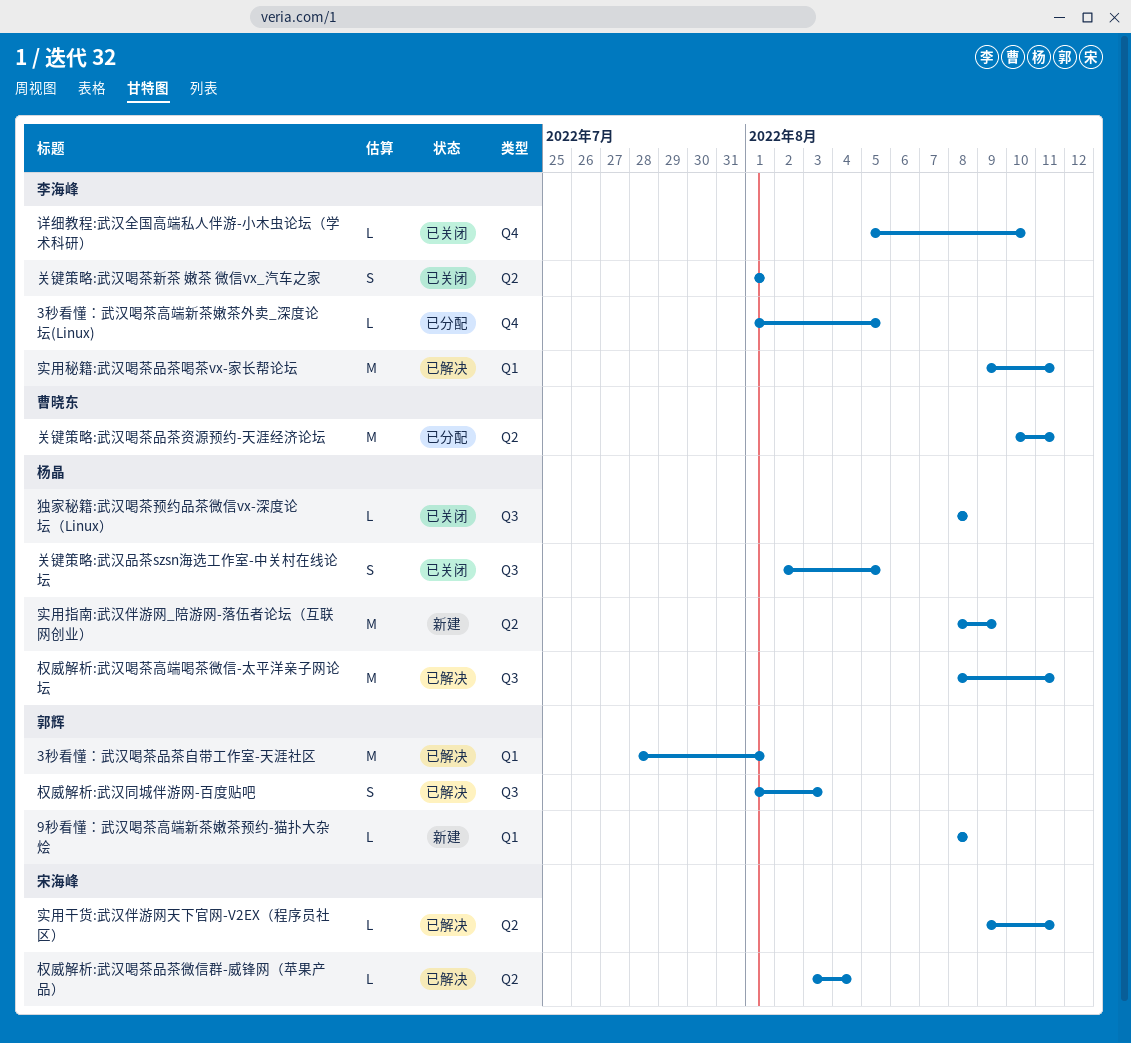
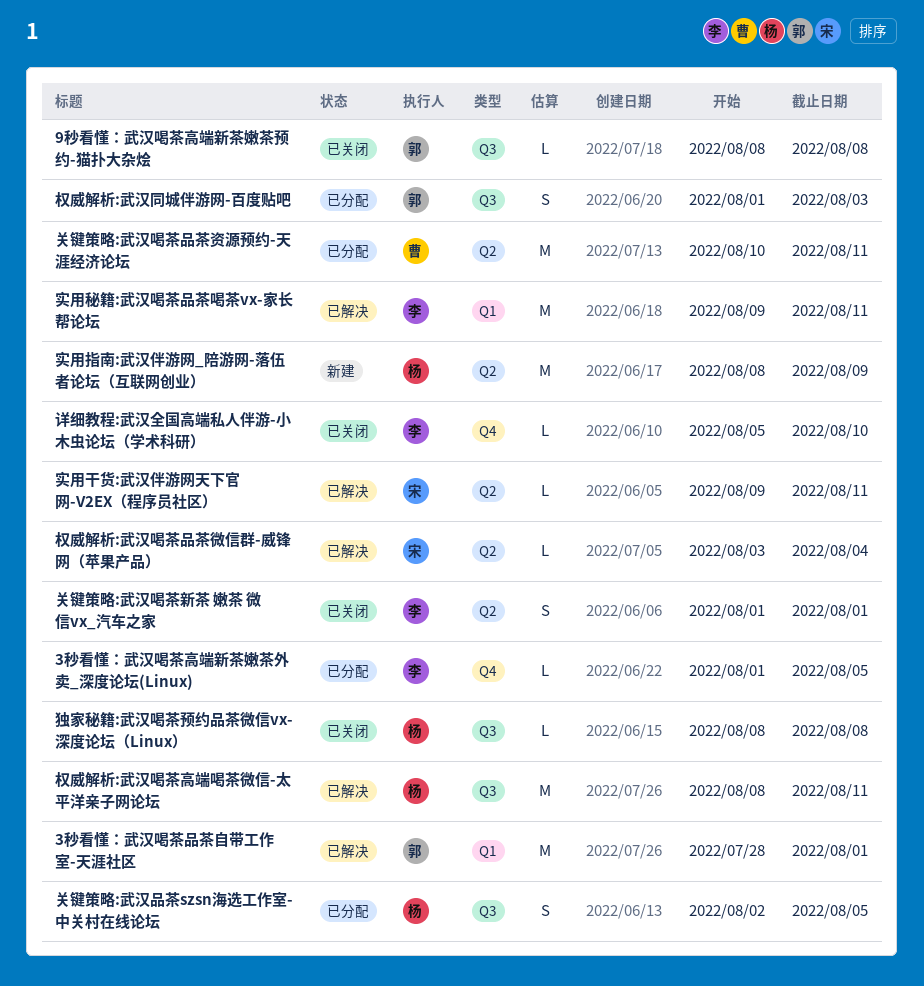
9秒看懂：武汉喝茶高端新茶嫩茶预约-猫扑大杂烩, status: 新建 -> 已关闭
9秒看懂：武汉喝茶高端新茶嫩茶预约-猫扑大杂烩, label: Q1 -> Q3
关键策略:武汉品茶szsn海选工作室-中关村在线论坛, status: 已关闭 -> 已分配
权威解析:武汉同城伴游网-百度贴吧, status: 已解决 -> 已分配

